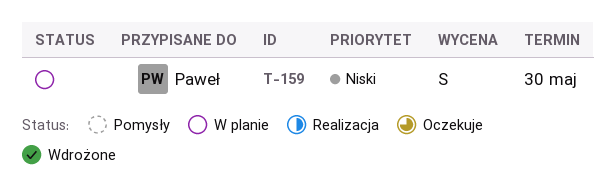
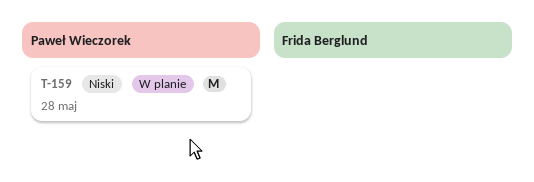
T-159, estimate: S -> M
T-159, due: May 30 -> May 28

